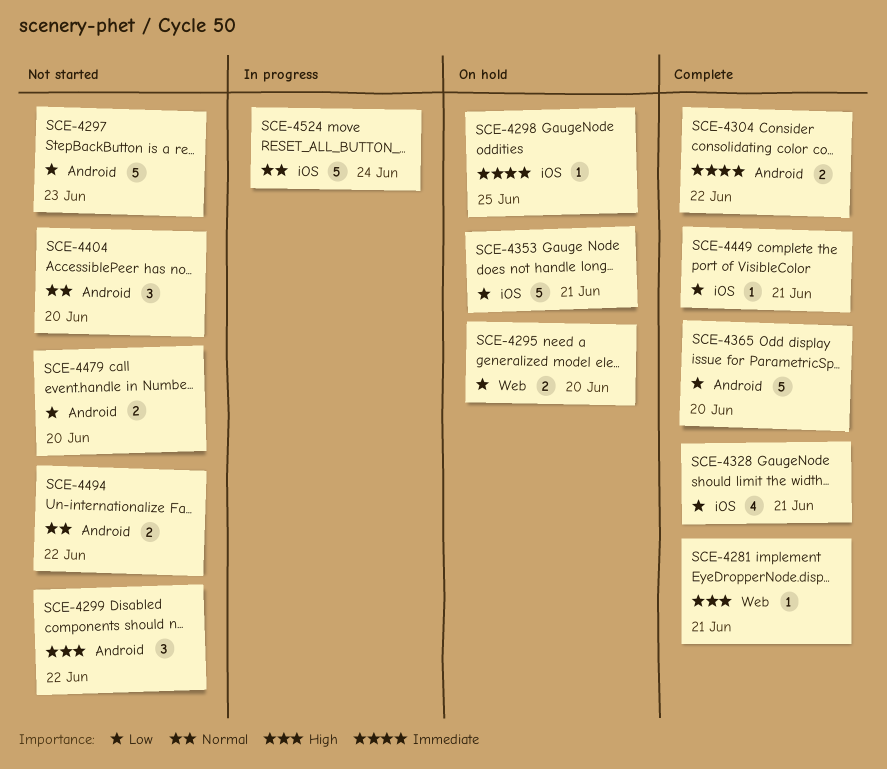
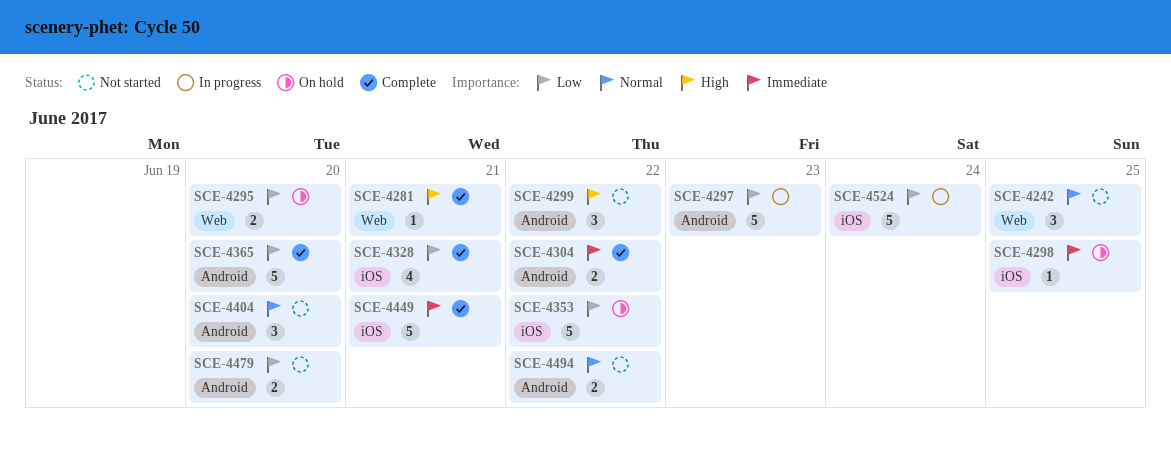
SCE-4242: none -> present
SCE-4297, status: Not started -> In progress
SCE-4353, due: Jun 21 -> Jun 22
SCE-4449, priority: Low -> Immediate
SCE-4449, estimate: 1 -> 5
SCE-4524, priority: Normal -> Low

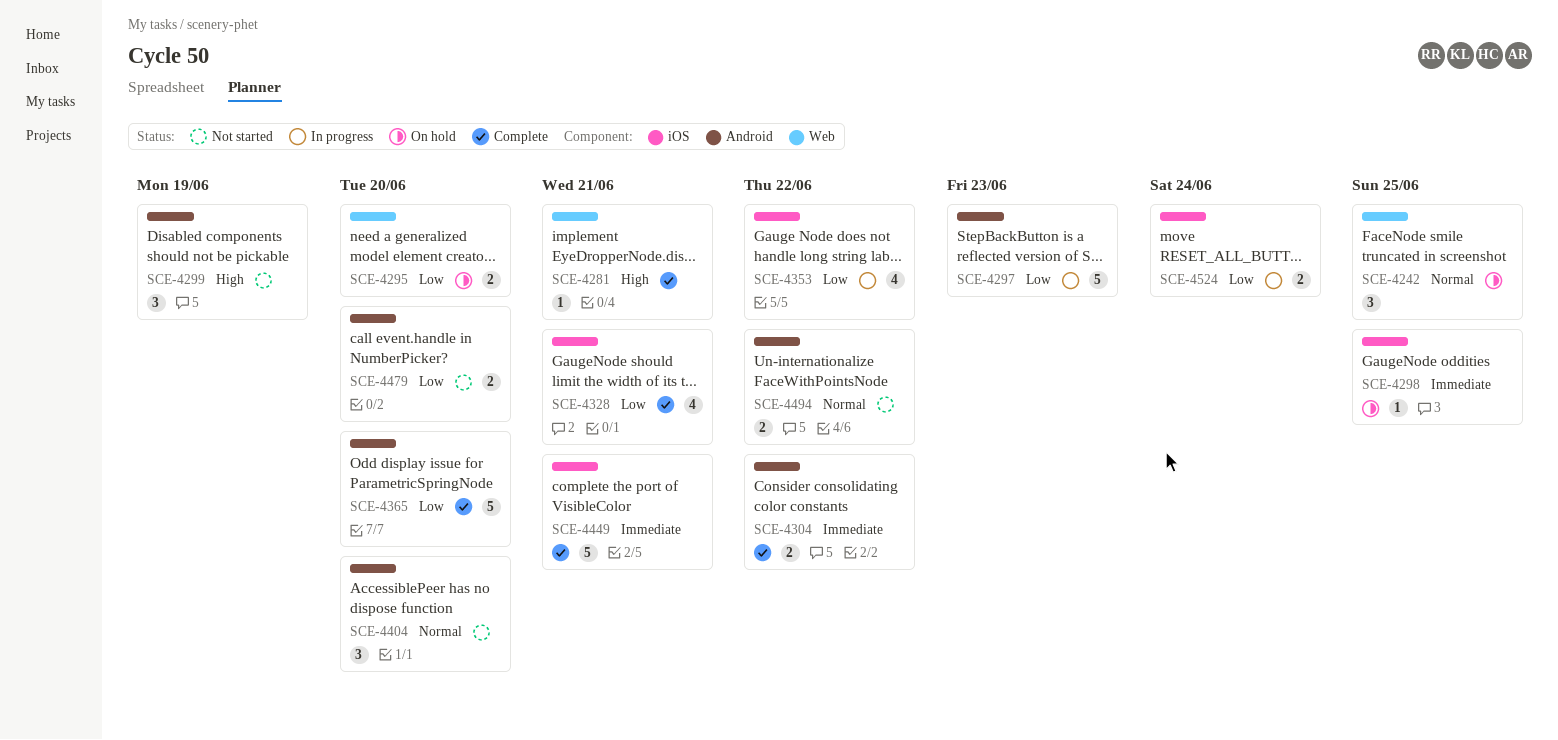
SCE-4242, status: Not started -> On hold
SCE-4299, due: Jun 22 -> Jun 19
SCE-4353, status: On hold -> In progress
SCE-4353, estimate: 5 -> 4
SCE-4524, estimate: 5 -> 2

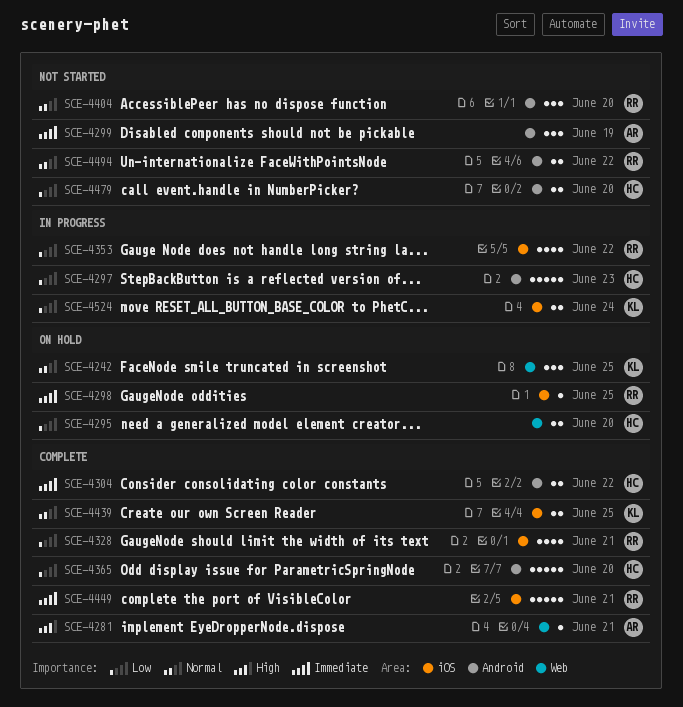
SCE-4299, priority: High -> Immediate
SCE-4439: none -> present

